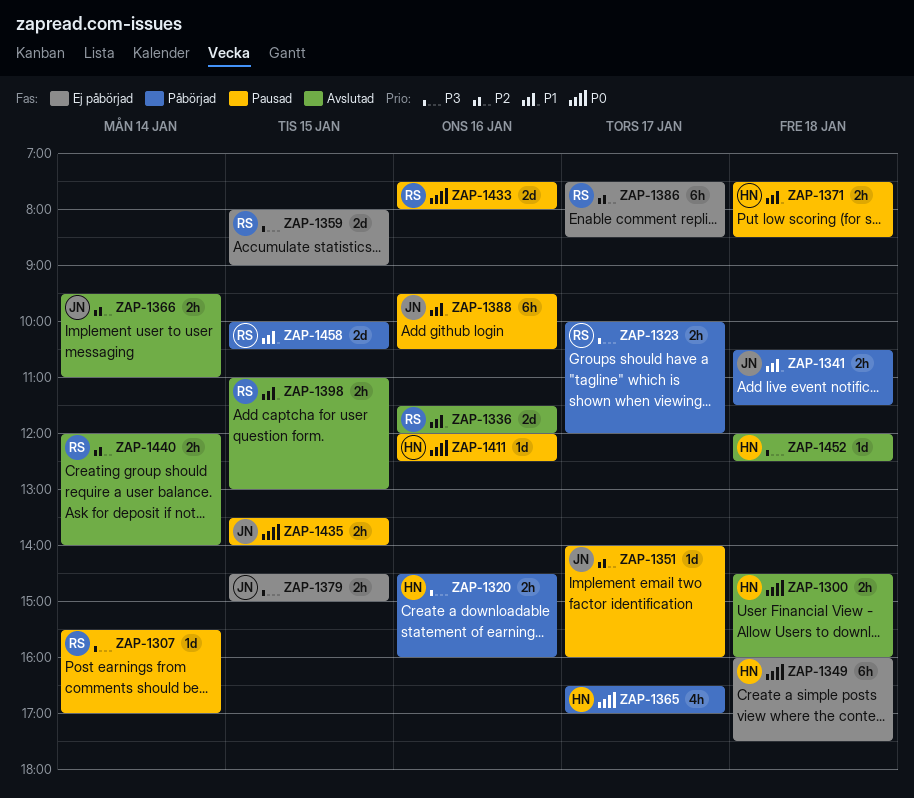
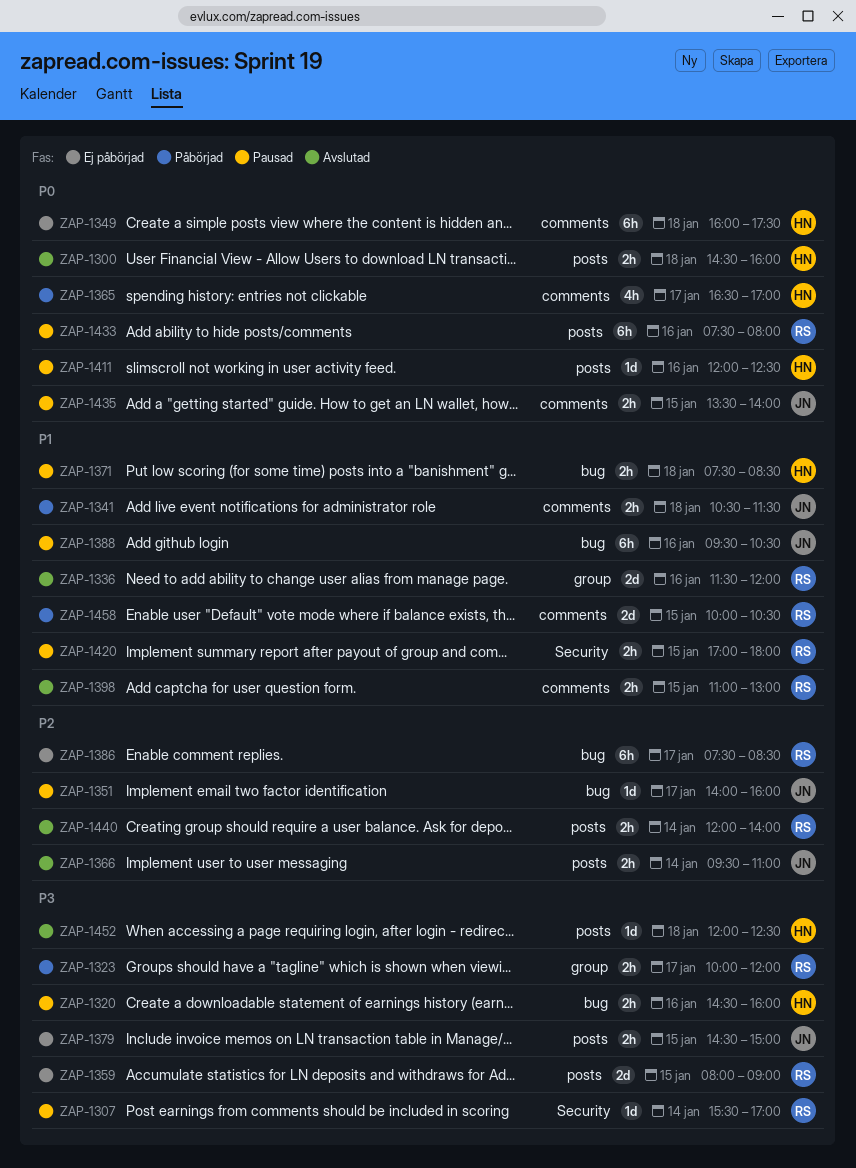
ZAP-1320, status: Påbörjad -> Pausad
ZAP-1420: none -> present
ZAP-1433, estimate: 2d -> 6h

